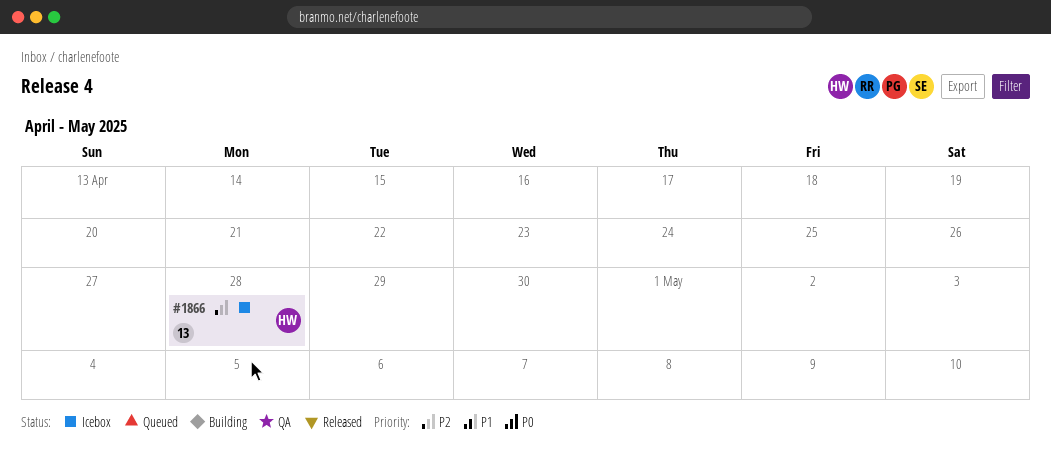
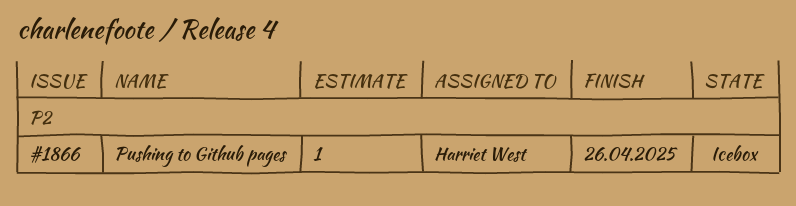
#1866, estimate: 13 -> 1
#1866, due: Apr 28 -> Apr 26

